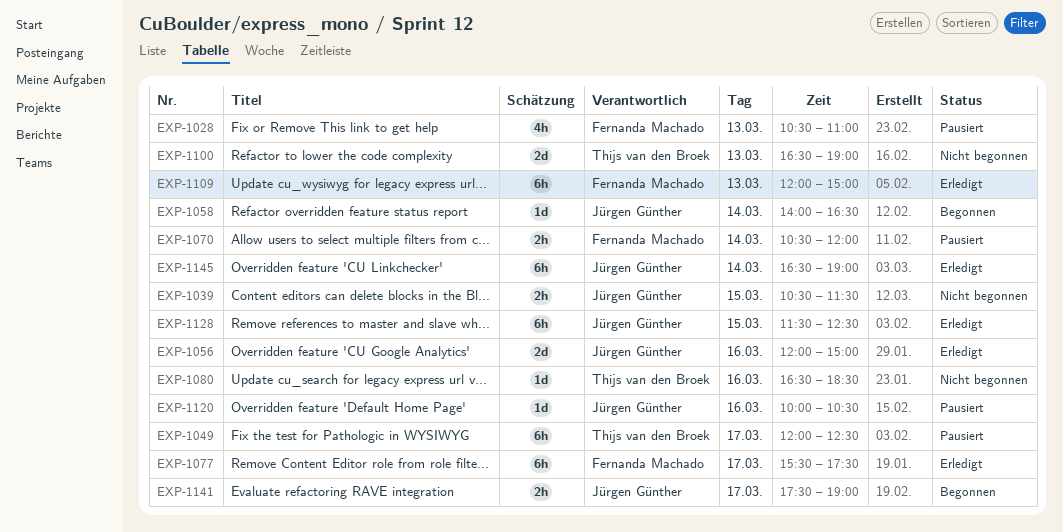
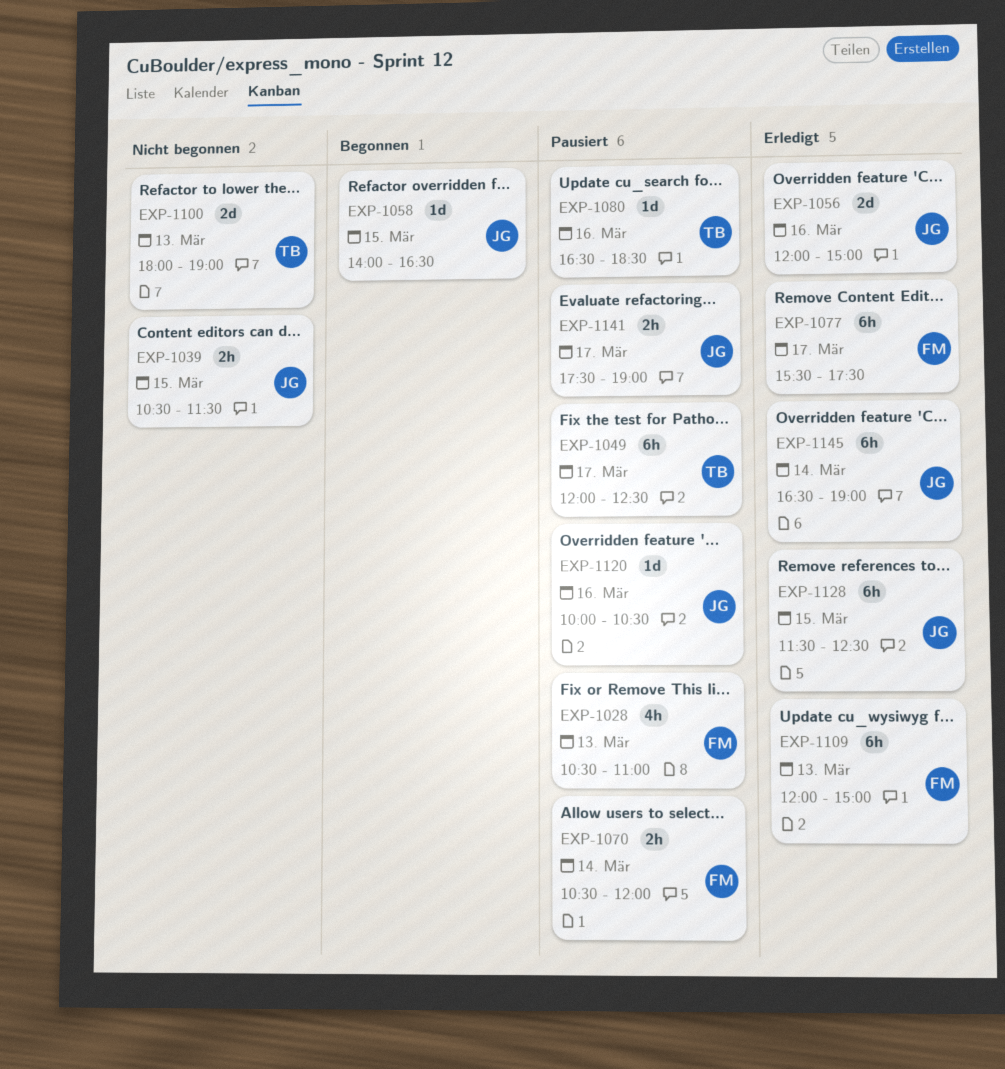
EXP-1058, day: Mar 14 -> Mar 15
EXP-1080, status: Nicht begonnen -> Pausiert
EXP-1100, begins: 16:30 -> 18:00
EXP-1141, status: Begonnen -> Pausiert

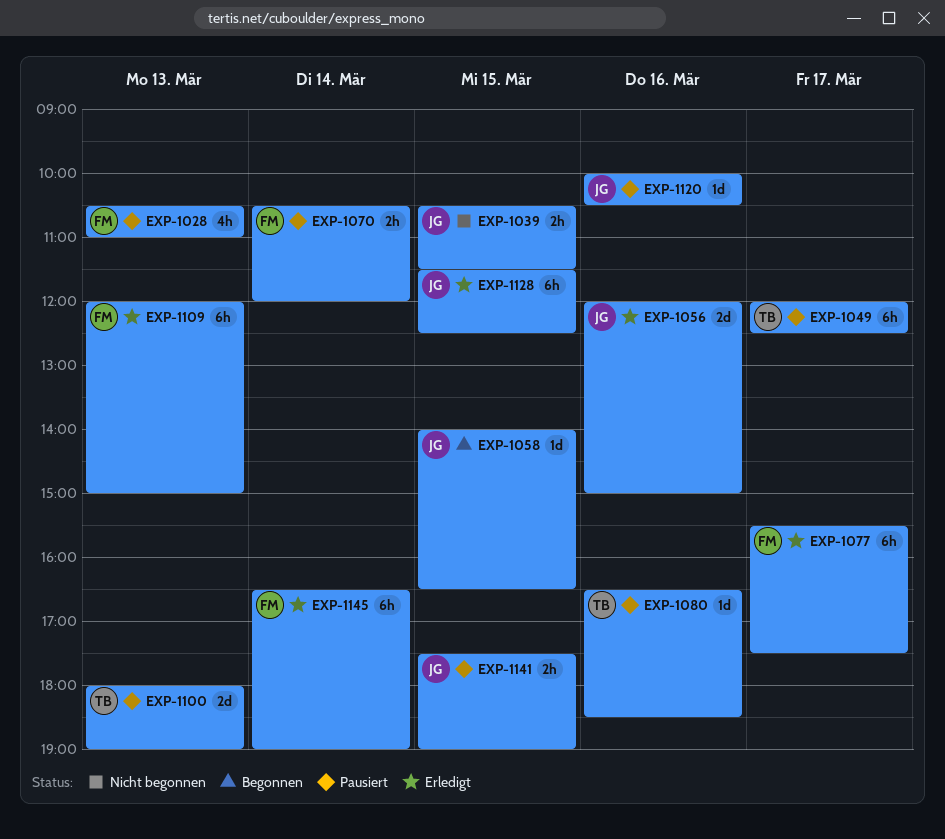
EXP-1100, status: Nicht begonnen -> Pausiert
EXP-1141, day: Mar 17 -> Mar 15
EXP-1145, owner: JG -> FM

